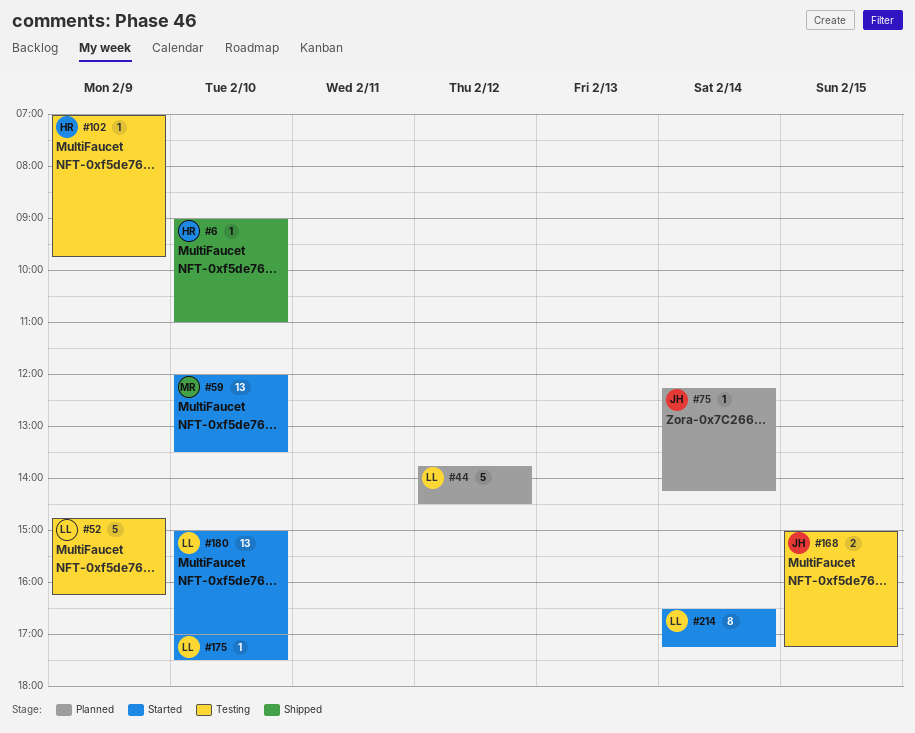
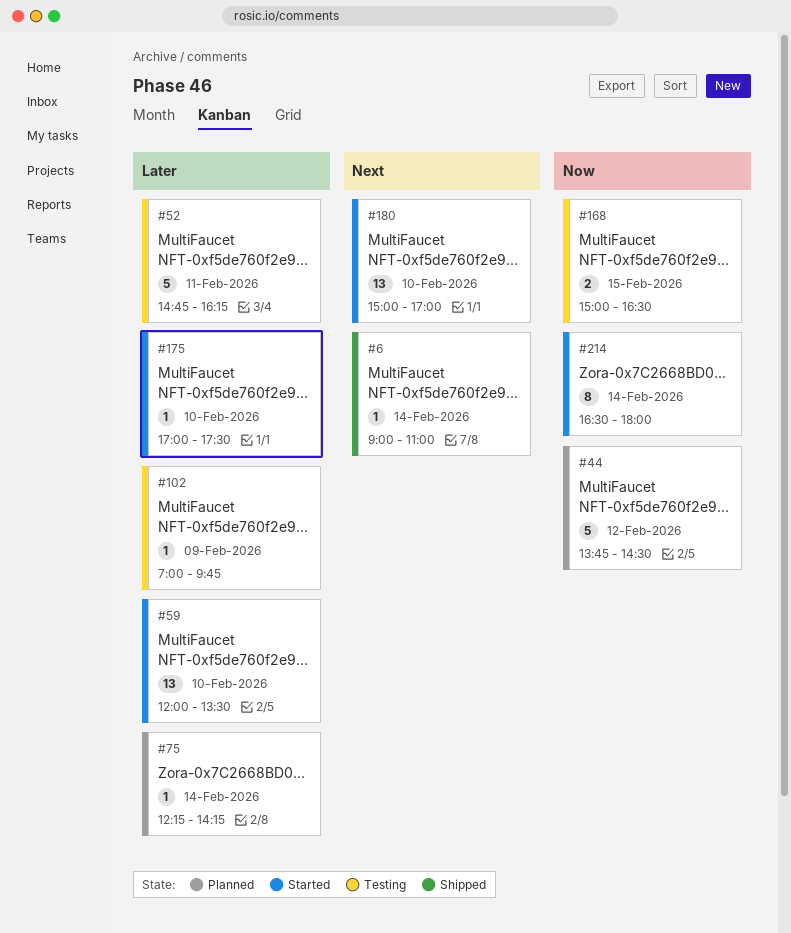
#6, day: Feb 10 -> Feb 14
#52, day: Feb 9 -> Feb 11
#168, ends: 17:15 -> 16:30
#214, ends: 17:15 -> 18:00

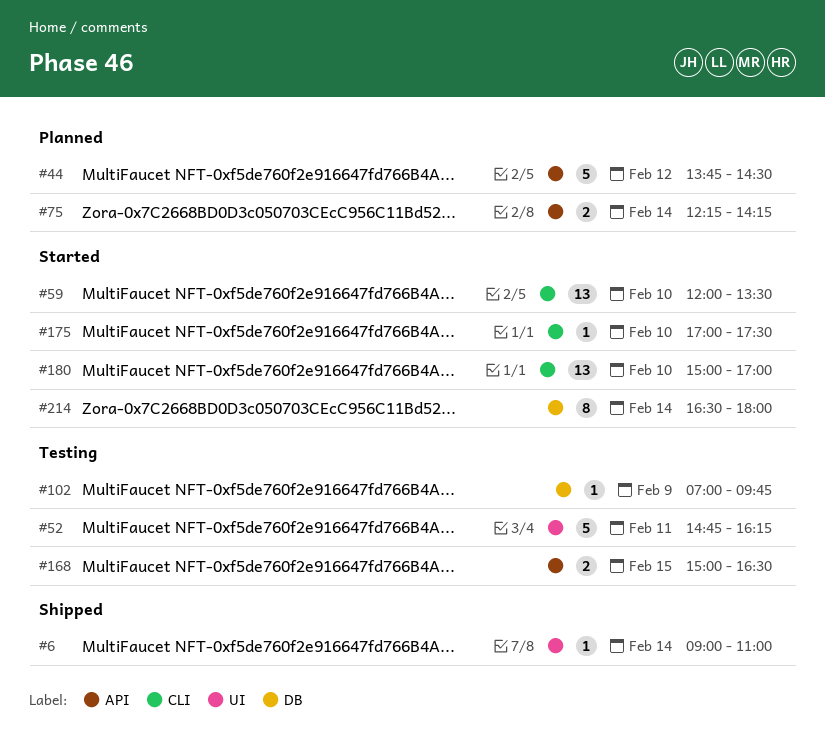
#75, estimate: 1 -> 2

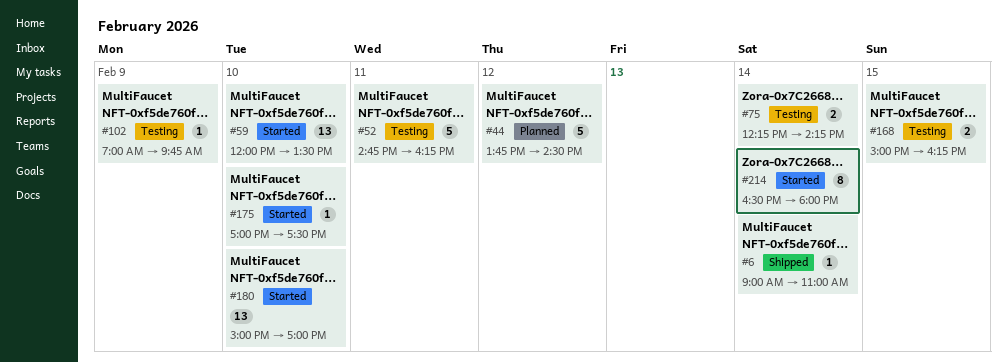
#75, status: Planned -> Testing
#168, ends: 16:30 -> 16:15

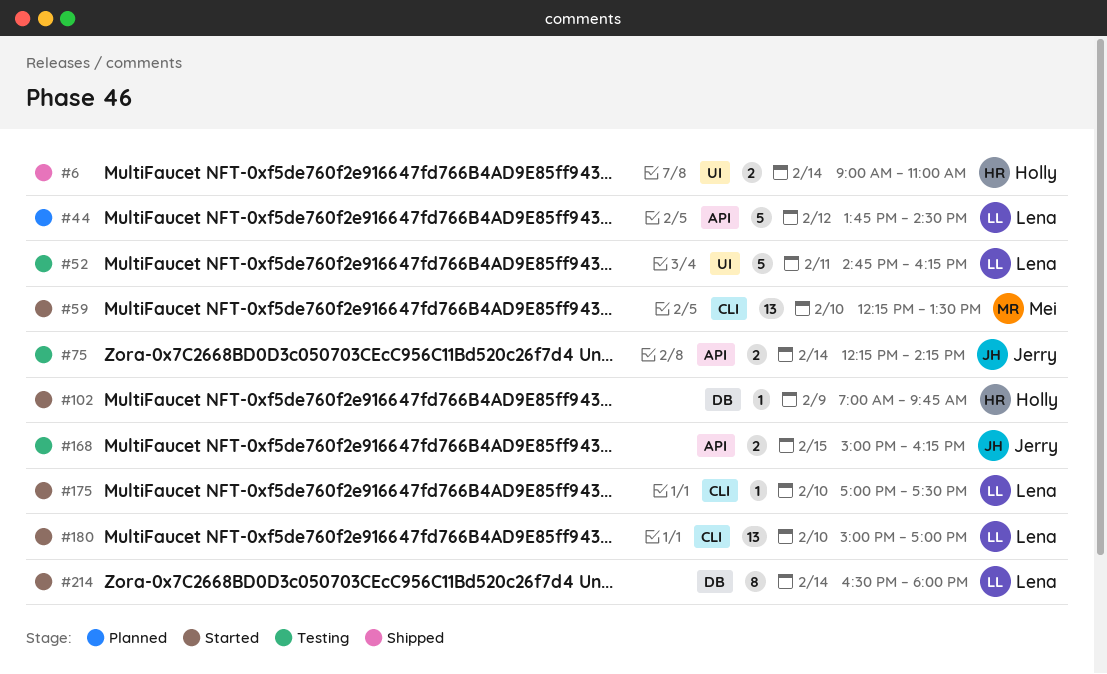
#6, estimate: 1 -> 2
#59, begins: 12:00 -> 12:15
#102, status: Testing -> Started

